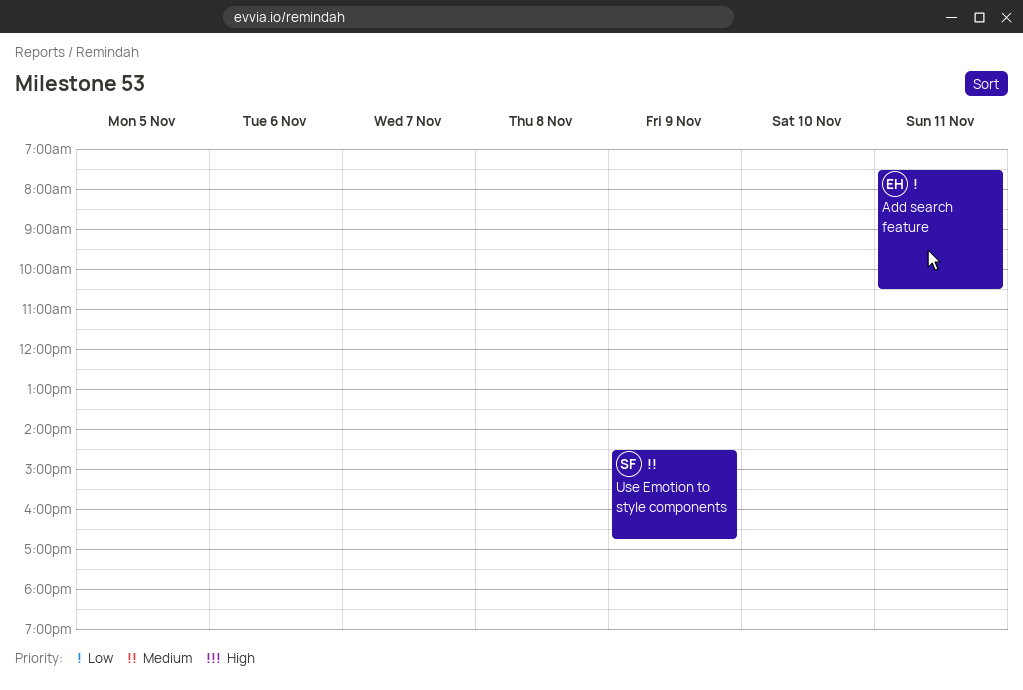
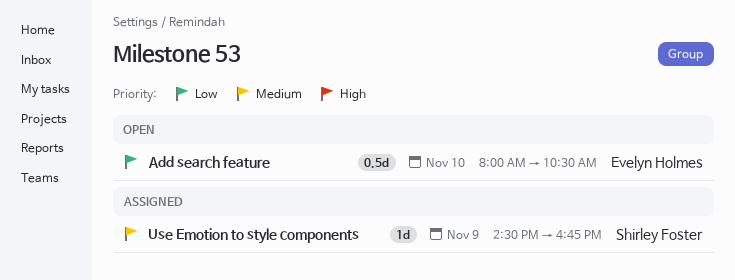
Add search feature, day: Nov 11 -> Nov 10
Add search feature, begins: 07:30 -> 08:00

